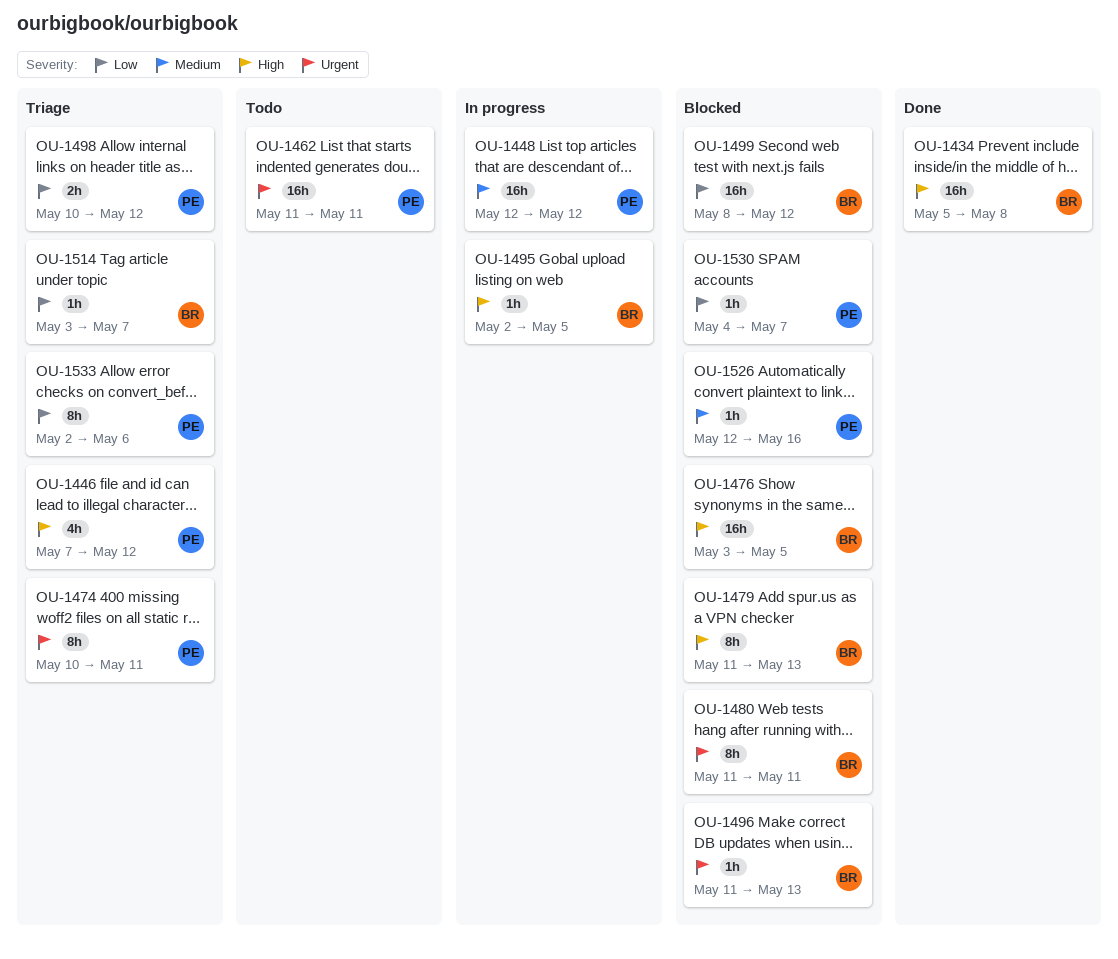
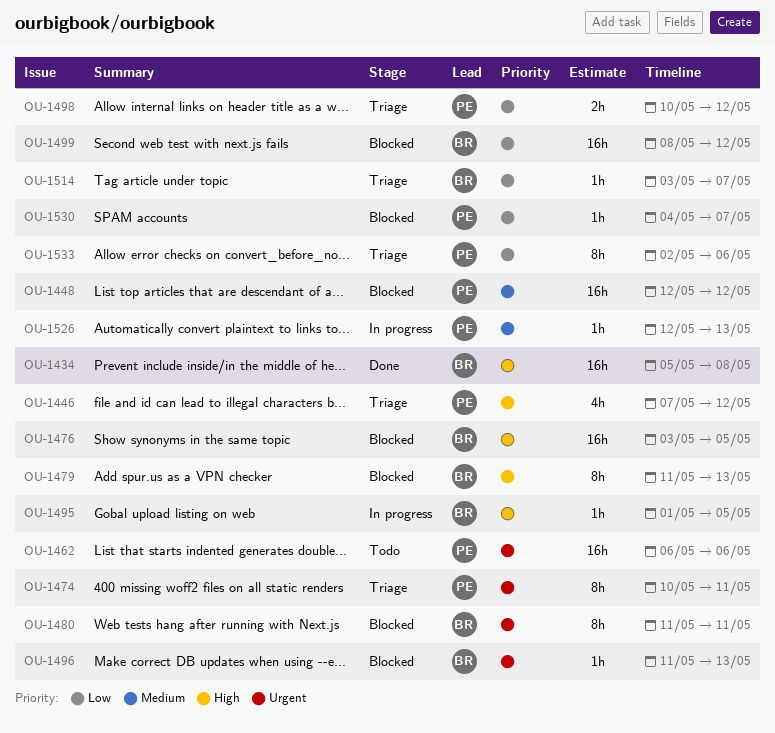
OU-1448, status: In progress -> Blocked
OU-1462, start: May 11 -> May 6
OU-1462, due: May 11 -> May 6
OU-1495, start: May 2 -> May 1
OU-1526, status: Blocked -> In progress
OU-1526, due: May 16 -> May 13

